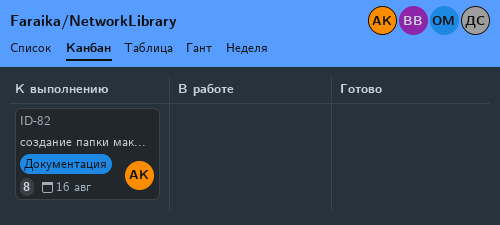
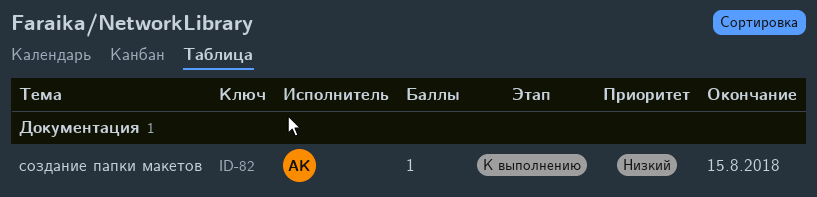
ID-82, estimate: 8 -> 1
ID-82, due: Aug 16 -> Aug 15

